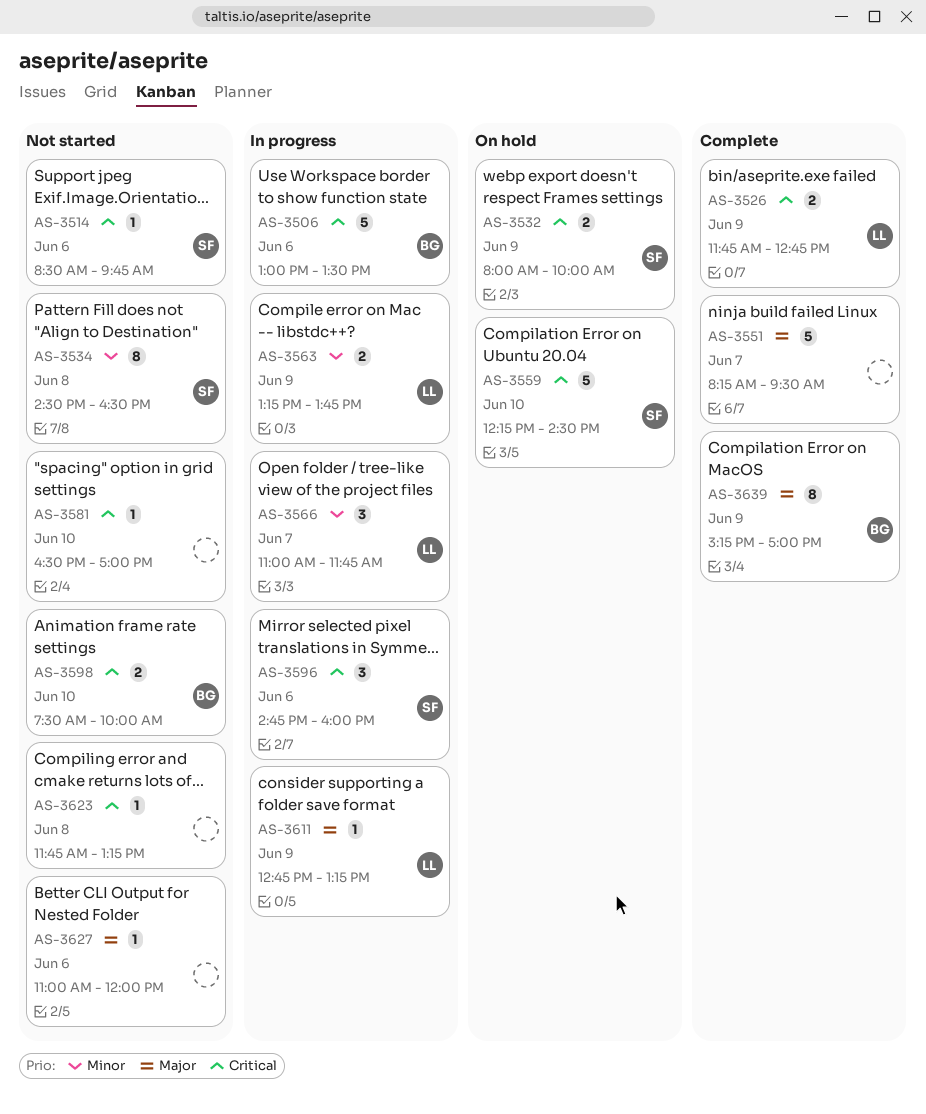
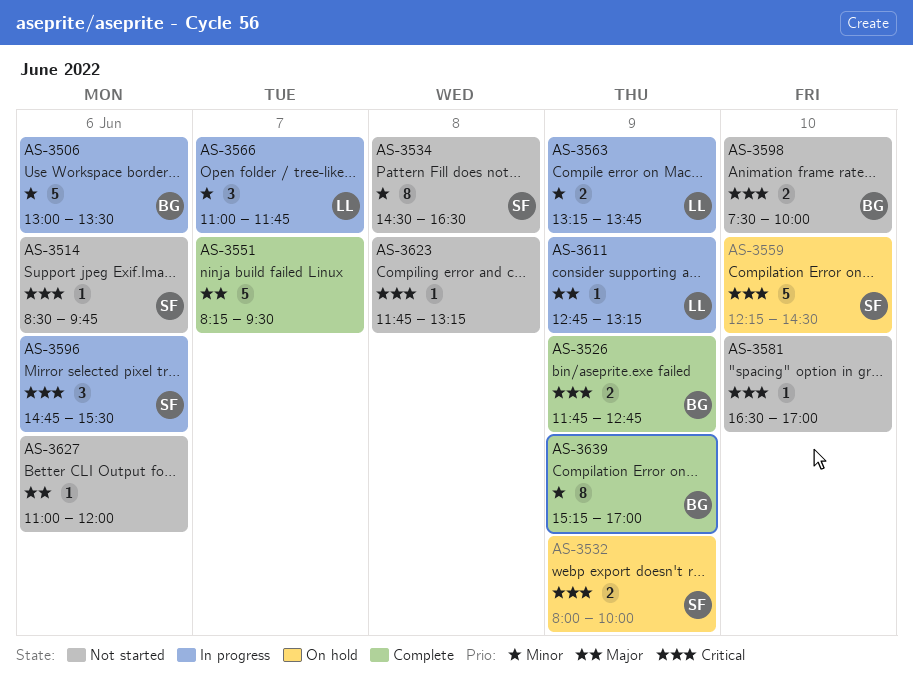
AS-3506, priority: Critical -> Minor
AS-3526, owner: LL -> BG
AS-3596, ends: 16:00 -> 15:30
AS-3639, priority: Major -> Minor

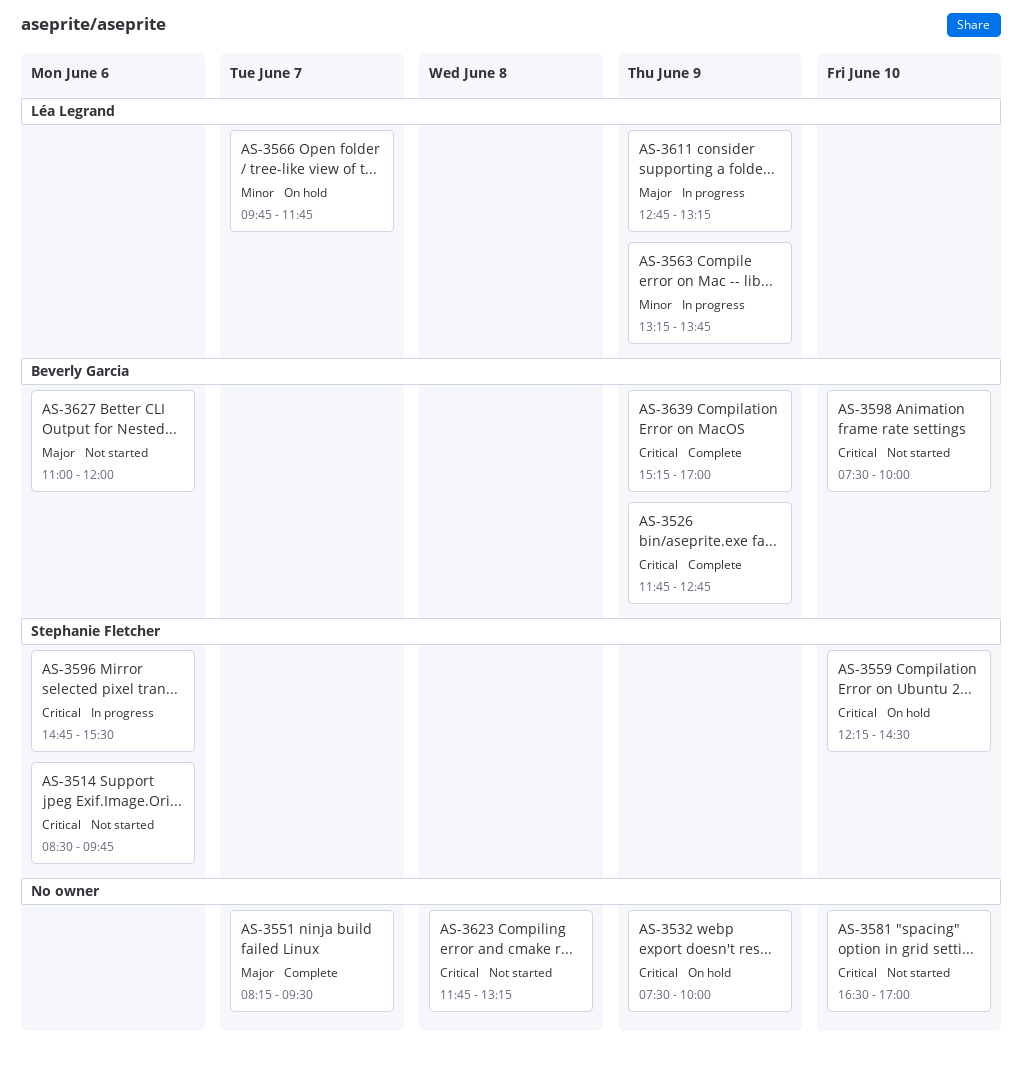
AS-3506: present -> none
AS-3532, owner: Stephanie Fletcher -> none
AS-3532, begins: 08:00 -> 07:30
AS-3534: present -> none
AS-3566, status: In progress -> On hold
AS-3566, begins: 11:00 -> 09:45
AS-3627, owner: none -> Beverly Garcia
AS-3639, priority: Minor -> Critical

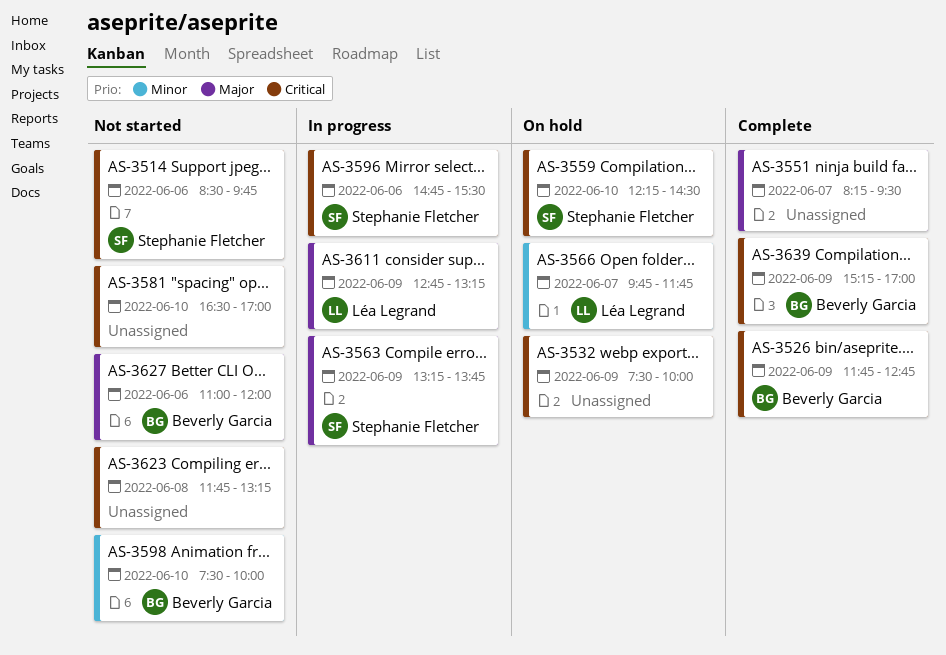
AS-3563, owner: Léa Legrand -> Stephanie Fletcher
AS-3563, priority: Minor -> Major
AS-3598, priority: Critical -> Minor

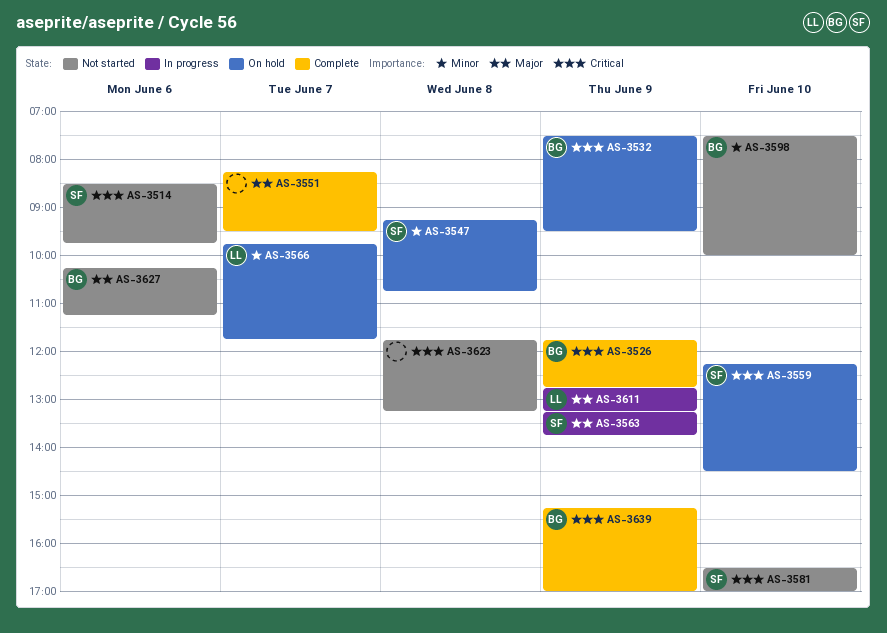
AS-3532, owner: none -> Beverly Garcia
AS-3532, ends: 10:00 -> 09:30
AS-3547: none -> present
AS-3581, owner: none -> Stephanie Fletcher
AS-3596: present -> none
AS-3627, begins: 11:00 -> 10:15
AS-3627, ends: 12:00 -> 11:15

